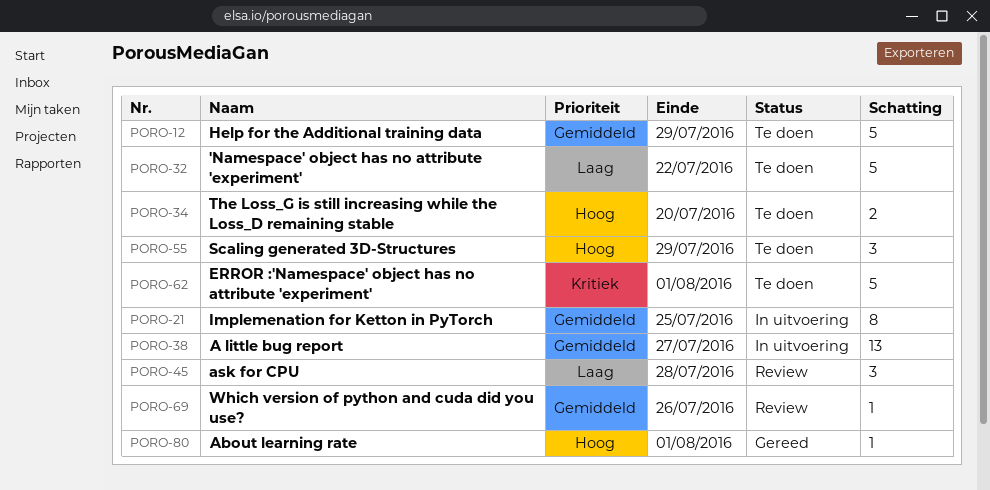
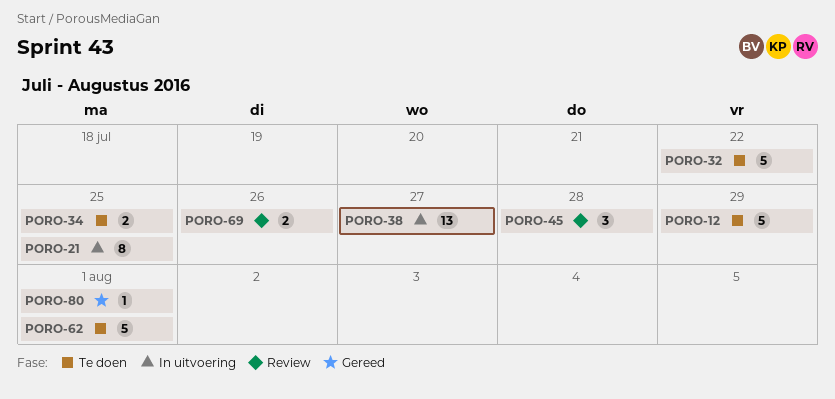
PORO-34, due: Jul 20 -> Jul 25
PORO-55: present -> none
PORO-69, estimate: 1 -> 2

